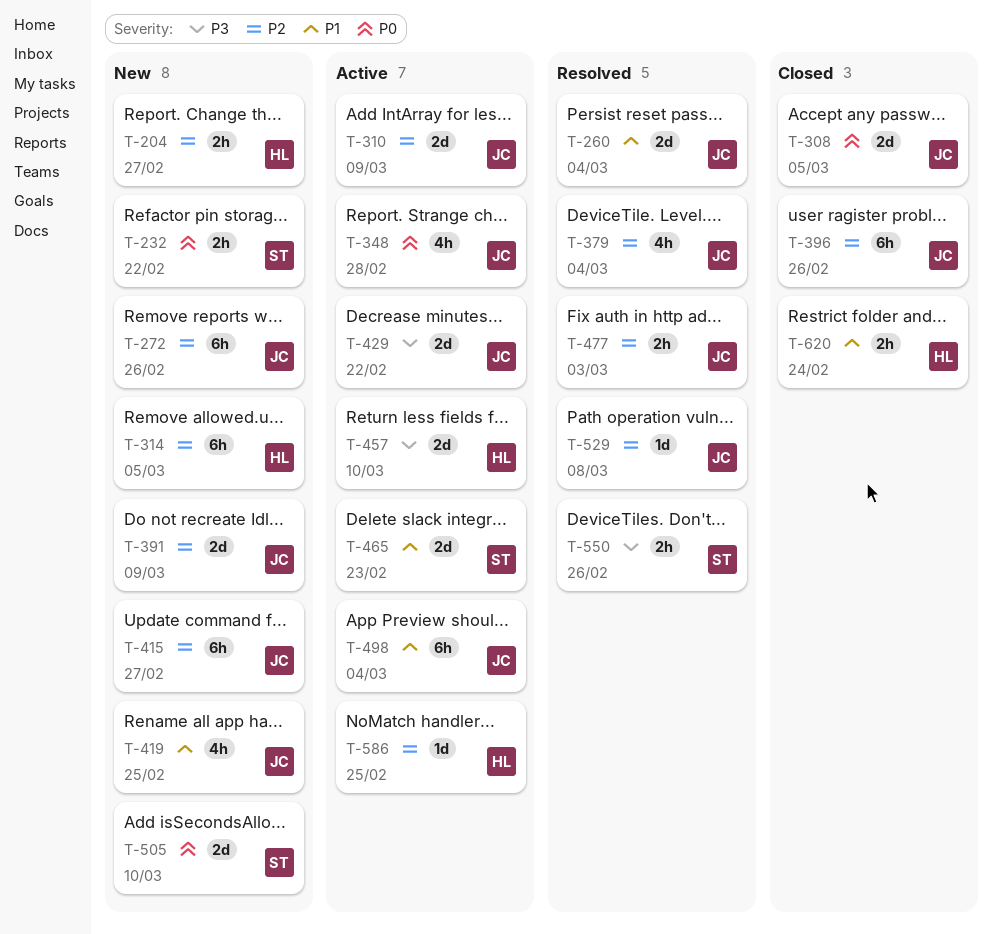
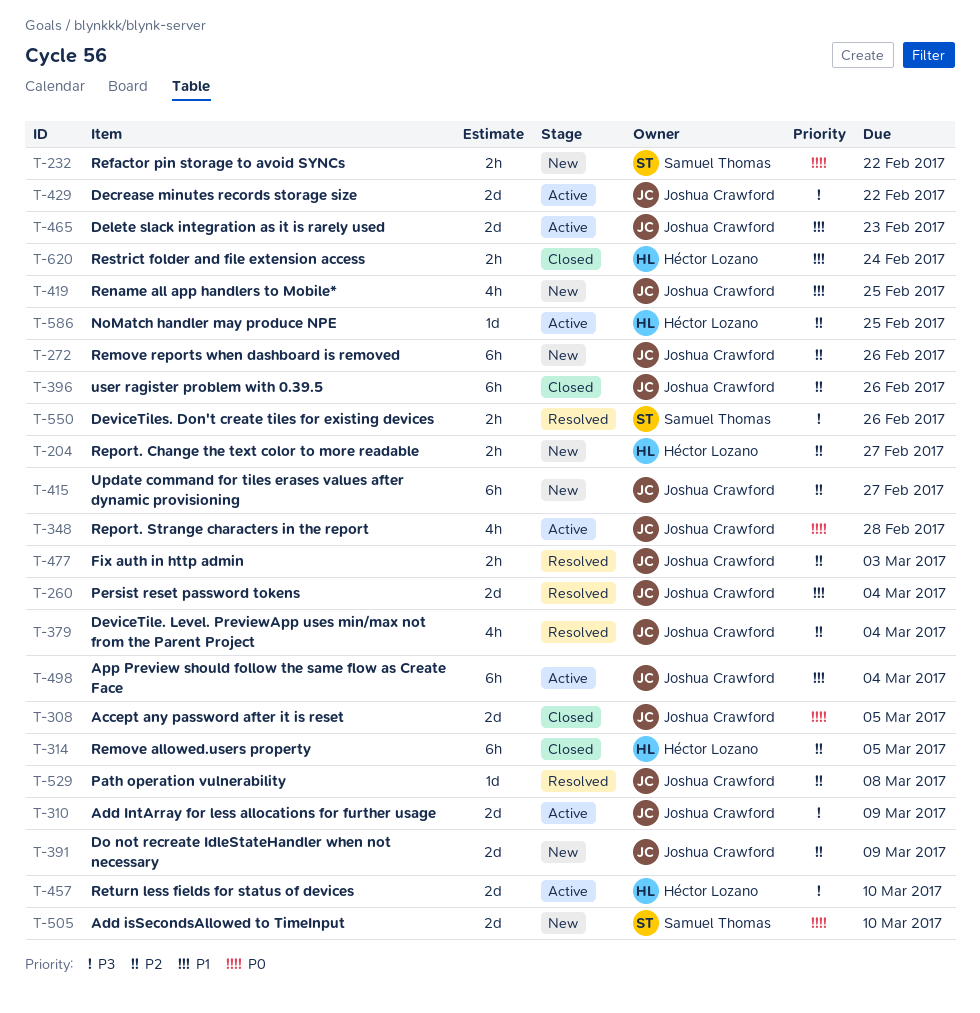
T-310, priority: P2 -> P3
T-314, status: New -> Closed
T-465, owner: Samuel Thomas -> Joshua Crawford

